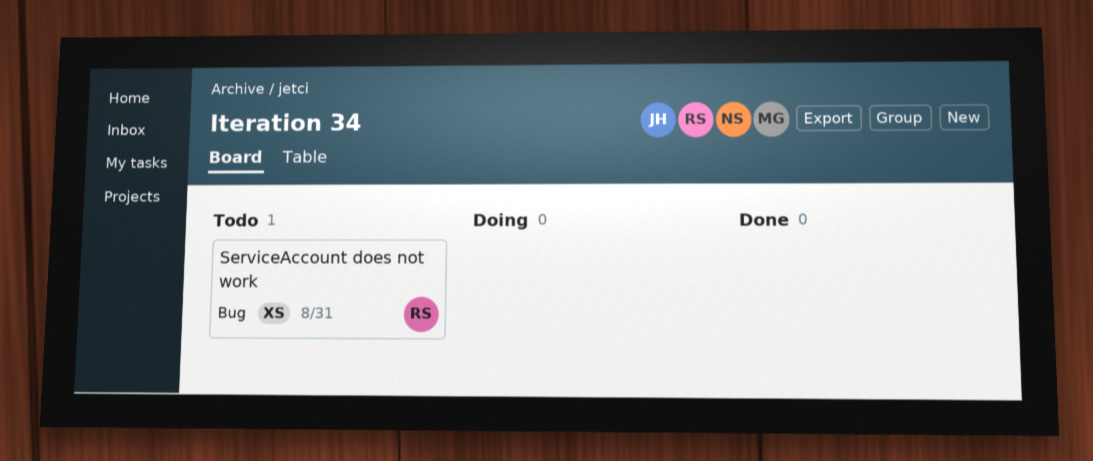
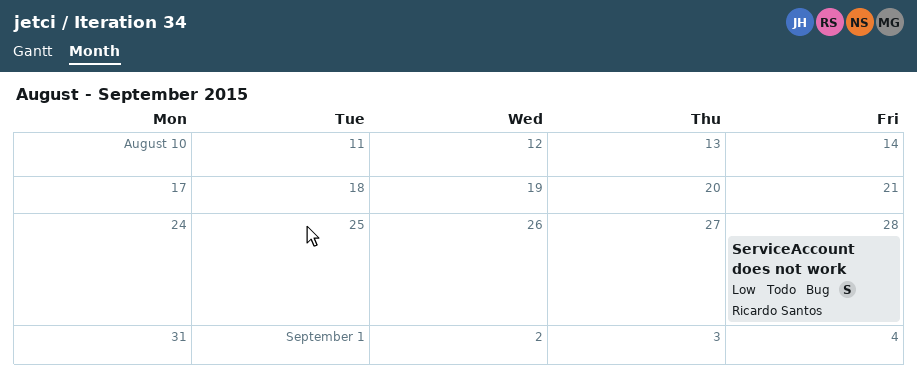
ServiceAccount does not work, estimate: XS -> S
ServiceAccount does not work, due: Aug 31 -> Aug 28

